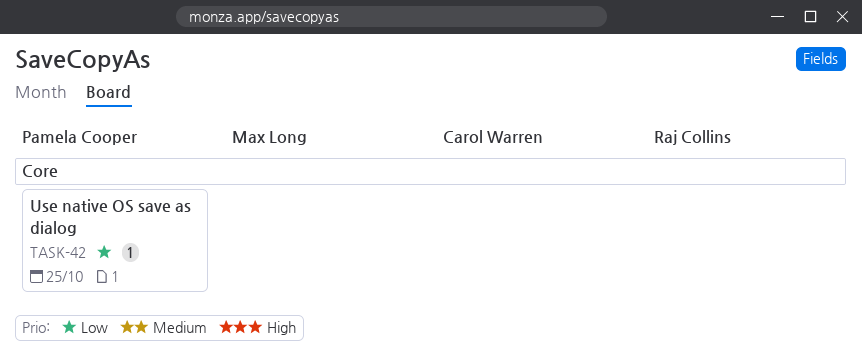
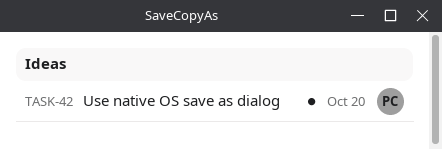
TASK-42, due: Oct 25 -> Oct 20

